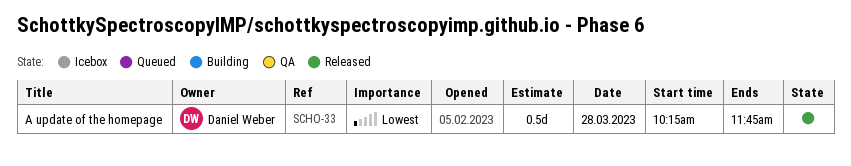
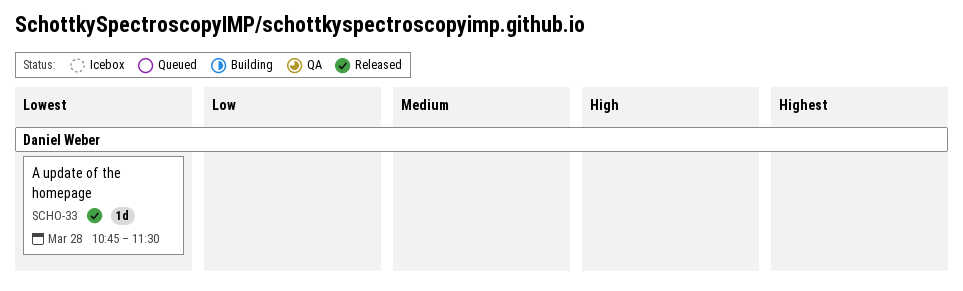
SCHO-33, estimate: 0.5d -> 1d
SCHO-33, begins: 10:15 -> 10:45
SCHO-33, ends: 11:45 -> 11:30

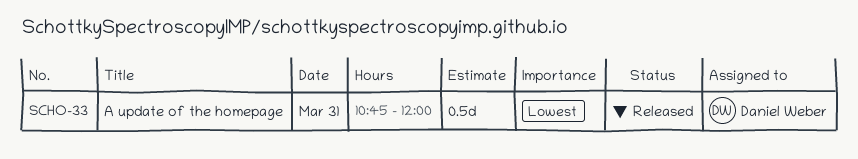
SCHO-33, estimate: 1d -> 0.5d
SCHO-33, day: Mar 28 -> Mar 31
SCHO-33, ends: 11:30 -> 12:00

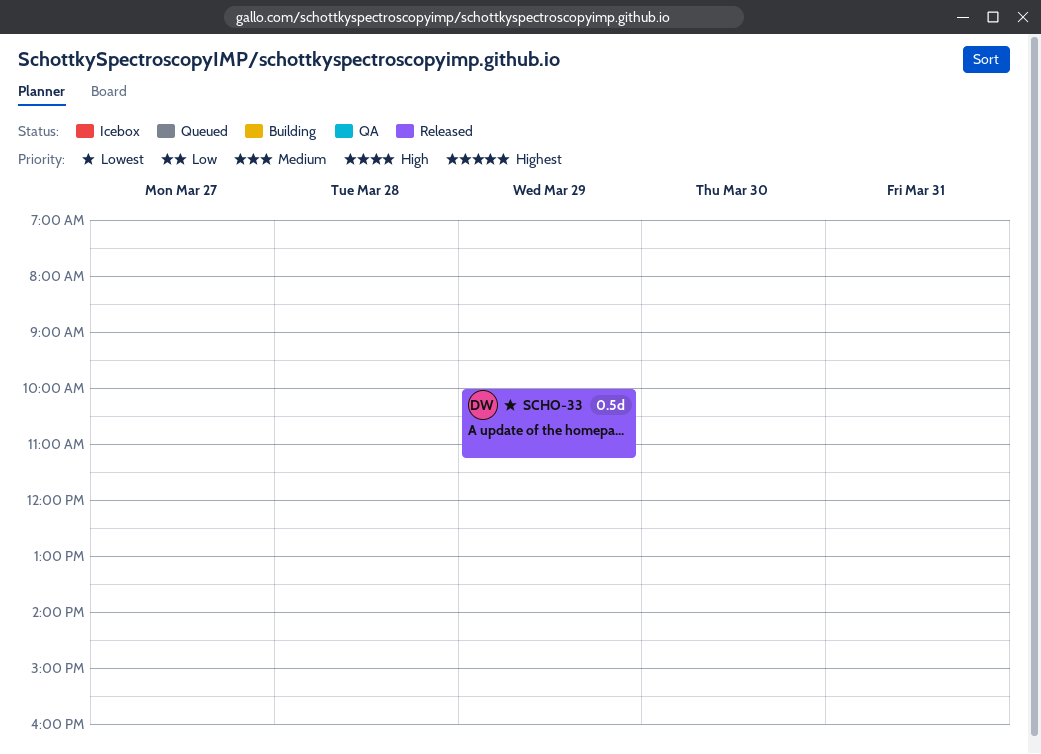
SCHO-33, day: Mar 31 -> Mar 29
SCHO-33, begins: 10:45 -> 10:00
SCHO-33, ends: 12:00 -> 11:15

